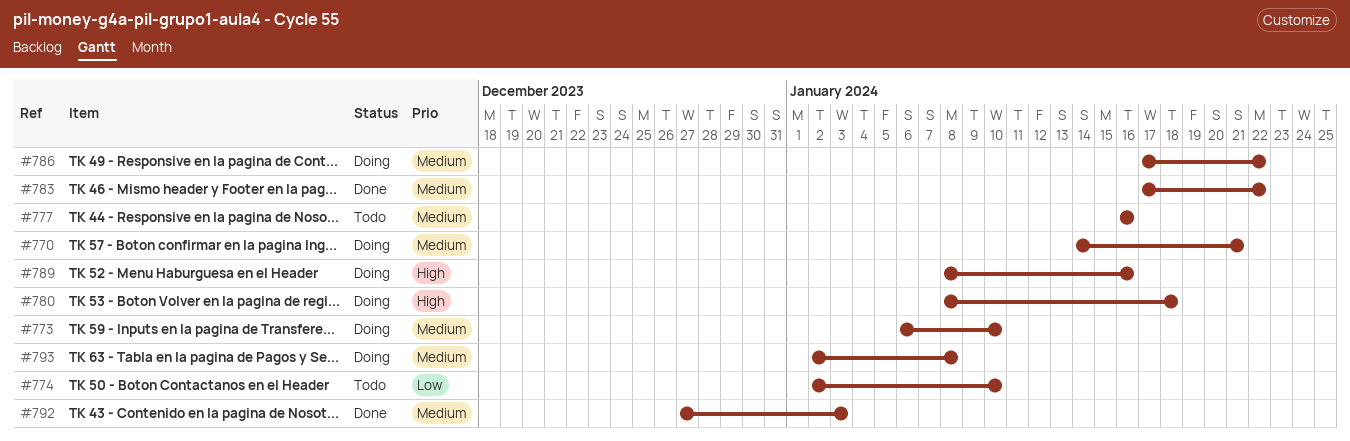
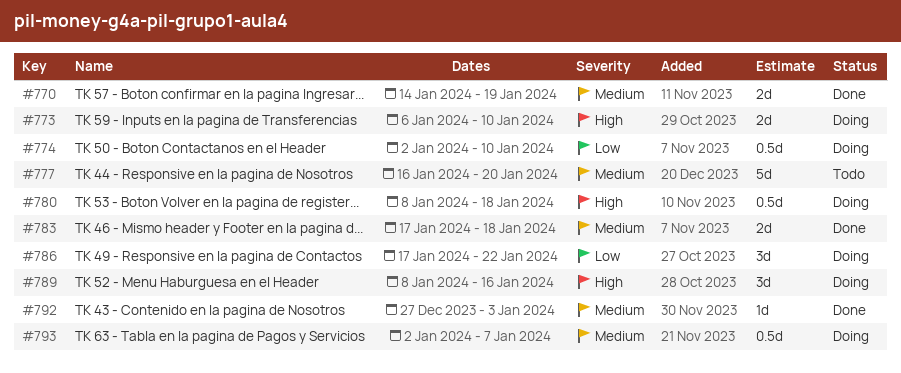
#770, status: Doing -> Done
#770, due: Jan 21 -> Jan 19
#773, priority: Medium -> High
#774, status: Todo -> Doing
#777, due: Jan 16 -> Jan 20
#783, due: Jan 22 -> Jan 18
#786, priority: Medium -> Low
#793, due: Jan 8 -> Jan 7

